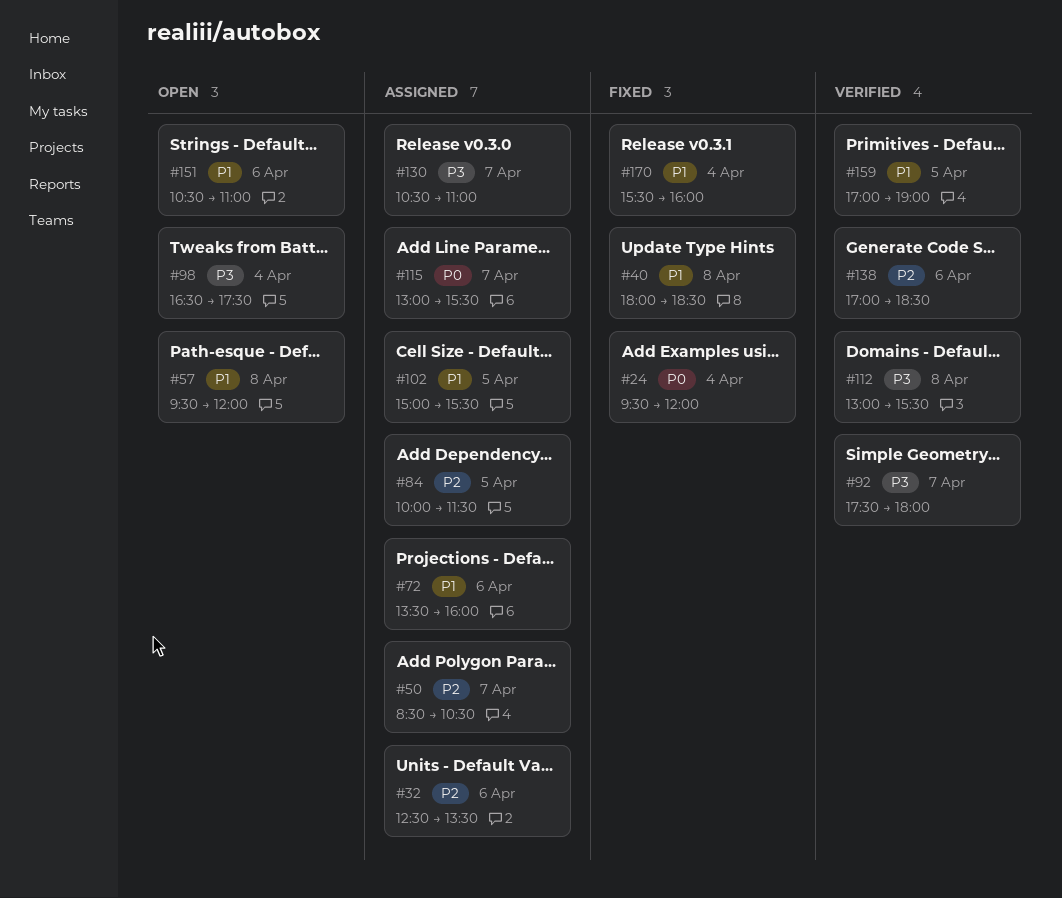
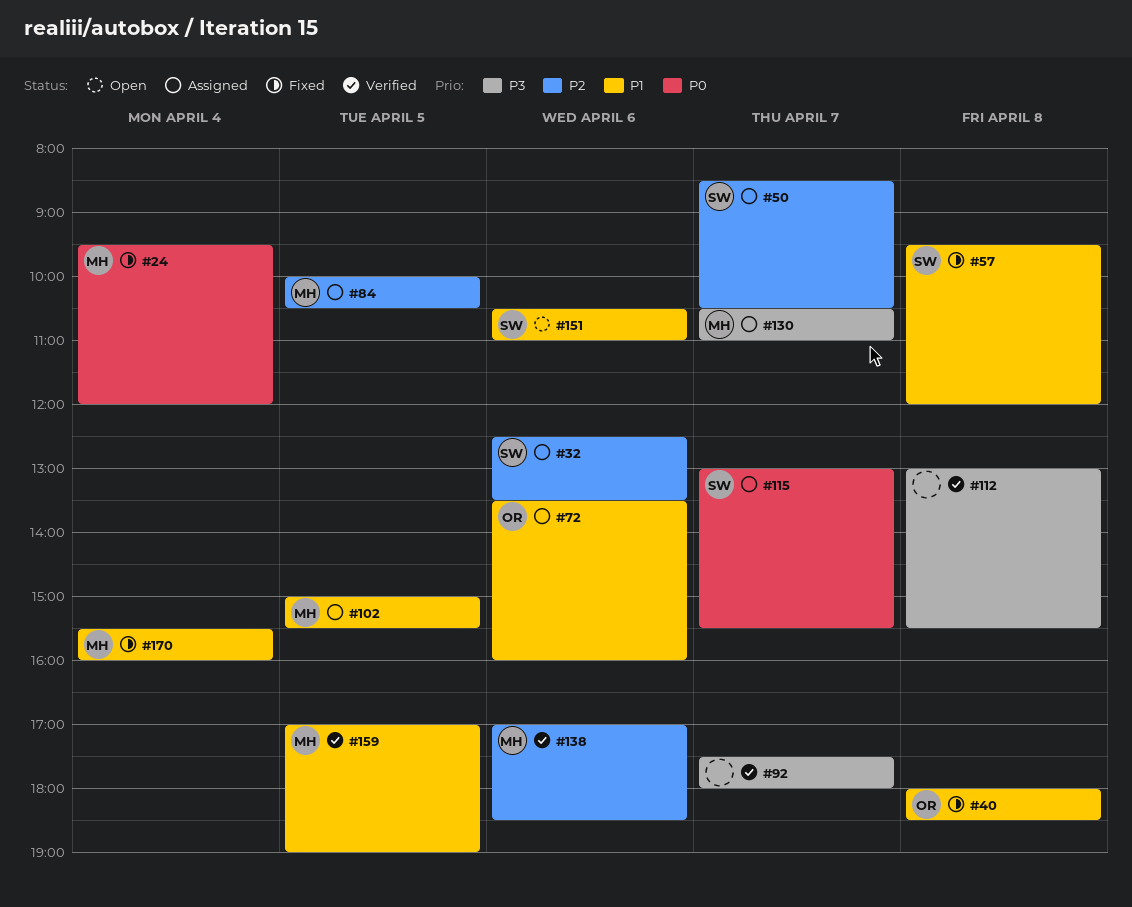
#57, status: Open -> Fixed
#84, ends: 11:30 -> 10:30
#98: present -> none

